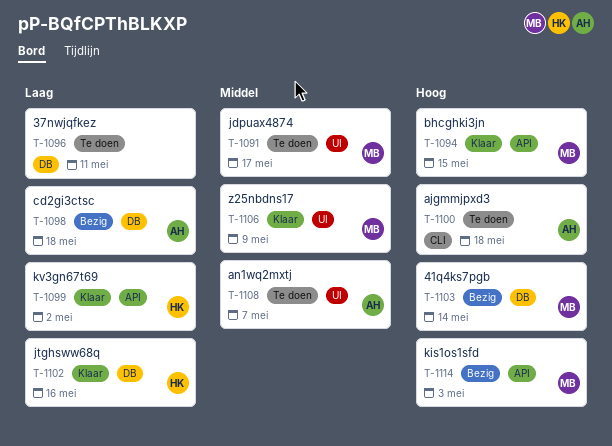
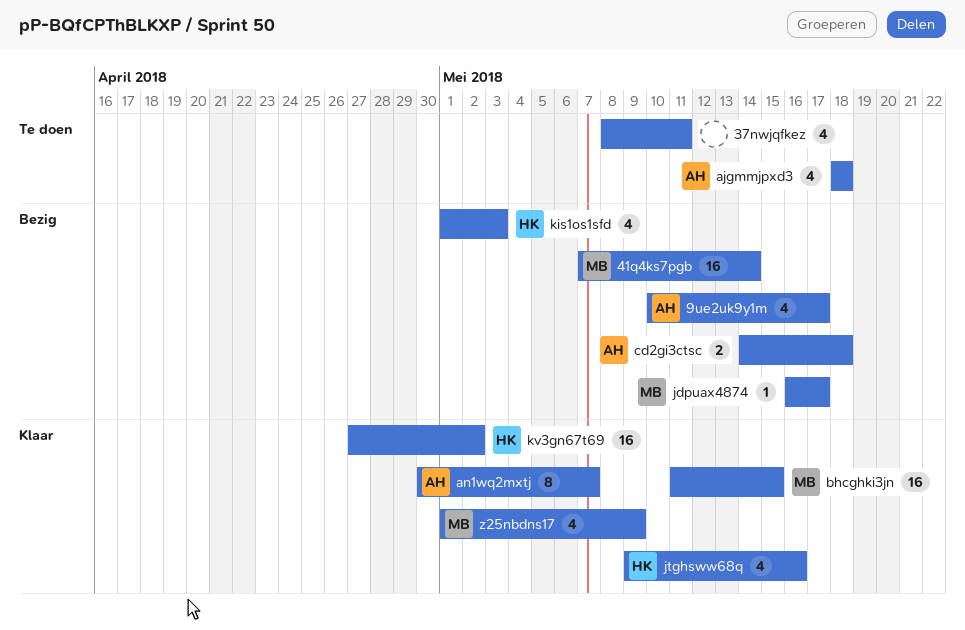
9ue2uk9y1m: none -> present
an1wq2mxtj, status: Te doen -> Klaar
jdpuax4874, status: Te doen -> Bezig
kis1os1sfd, owner: MB -> HK

